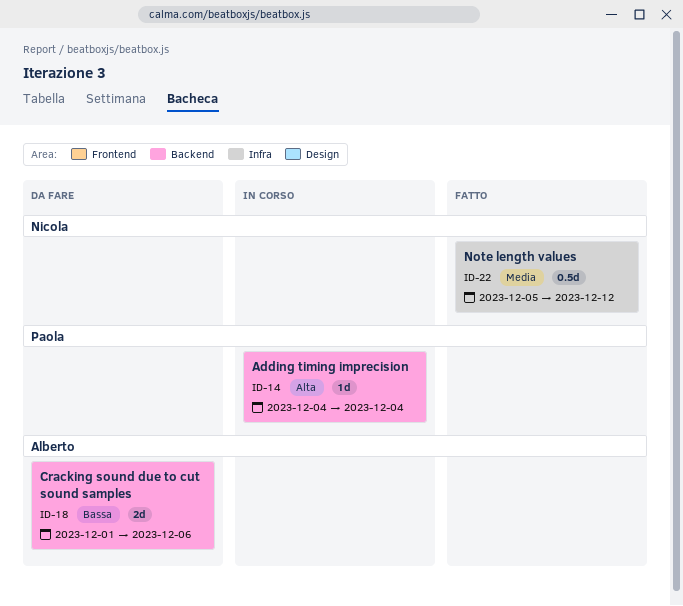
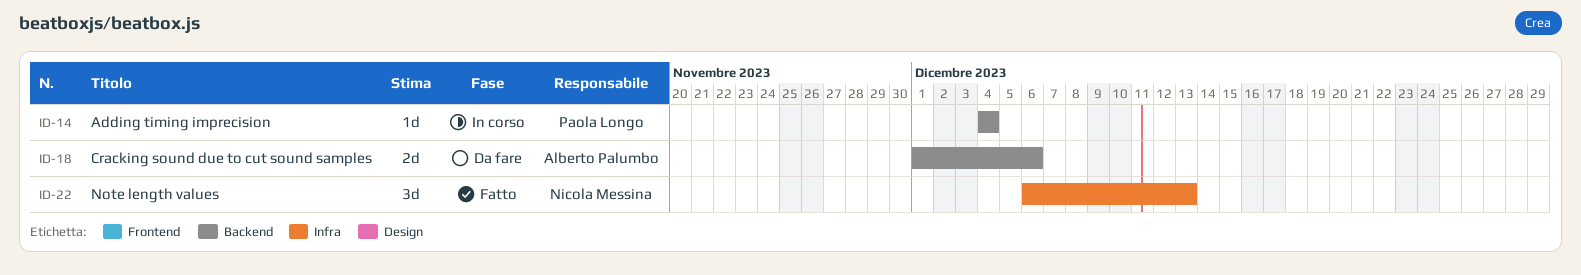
ID-22, estimate: 0.5d -> 3d
ID-22, start: Dec 5 -> Dec 6
ID-22, due: Dec 12 -> Dec 13

